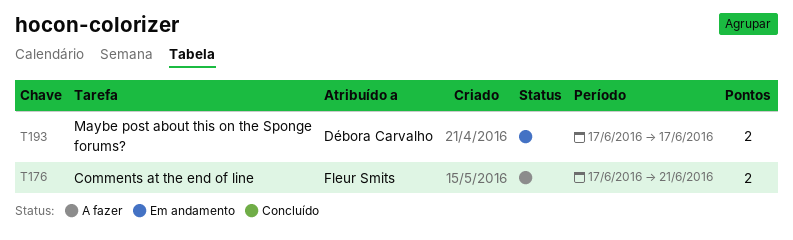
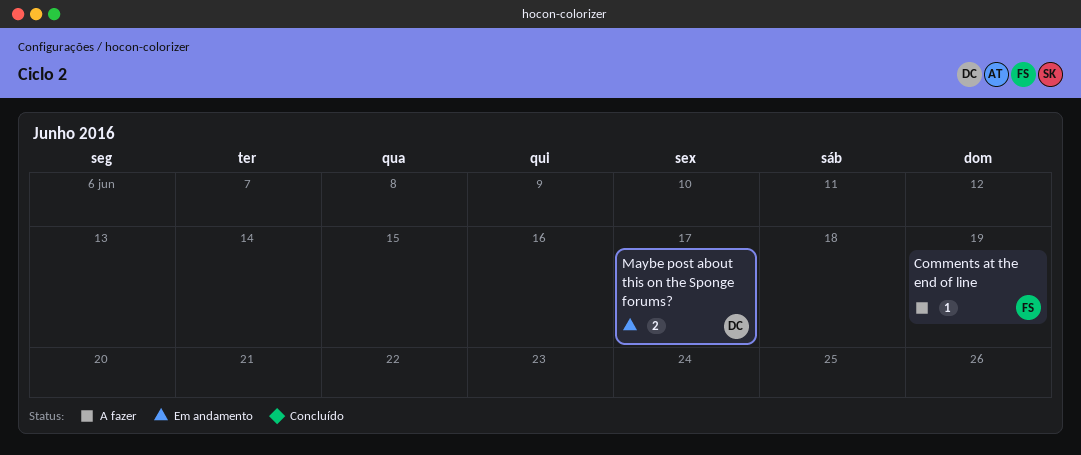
Comments at the end of line, estimate: 2 -> 1
Comments at the end of line, due: Jun 21 -> Jun 19

